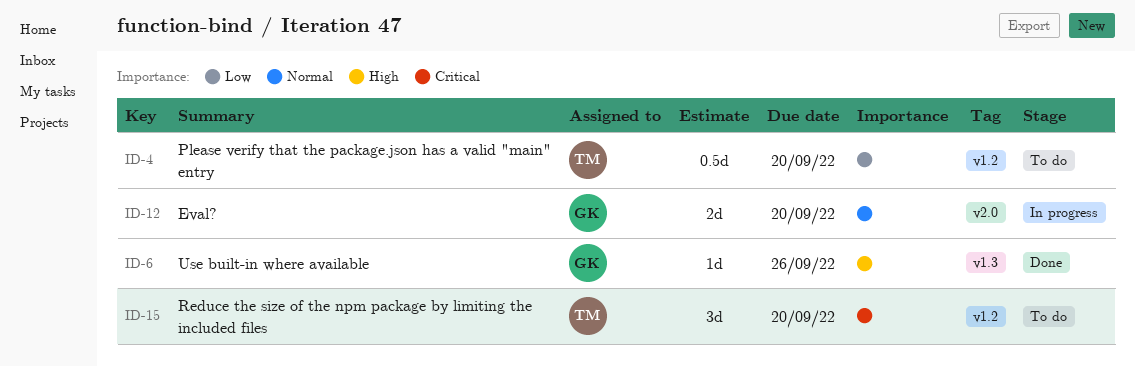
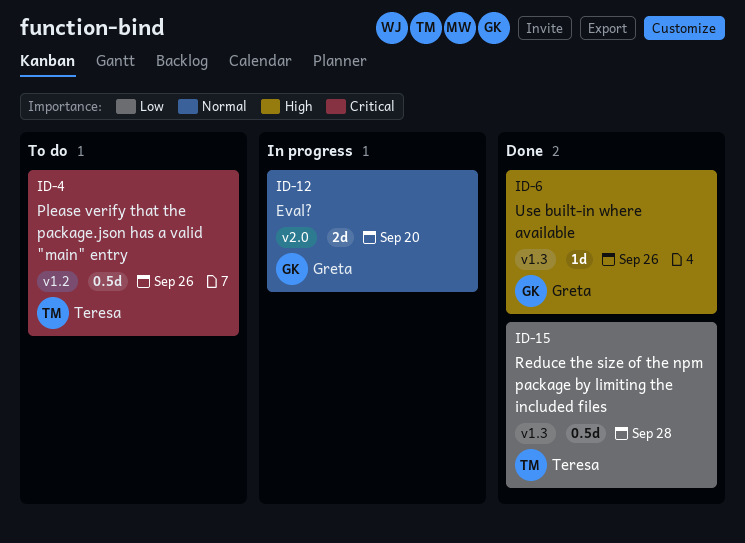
ID-4, priority: Low -> Critical
ID-4, due: Sep 20 -> Sep 26
ID-15, status: To do -> Done
ID-15, priority: Critical -> Low
ID-15, label: v1.2 -> v1.3
ID-15, estimate: 3d -> 0.5d
ID-15, due: Sep 20 -> Sep 28

